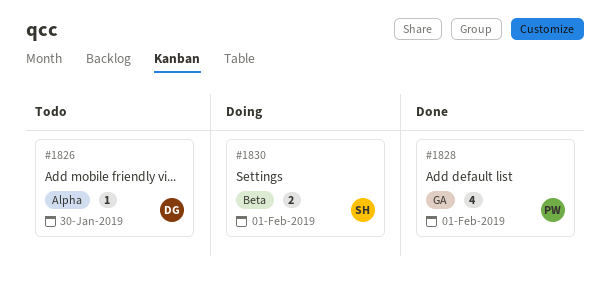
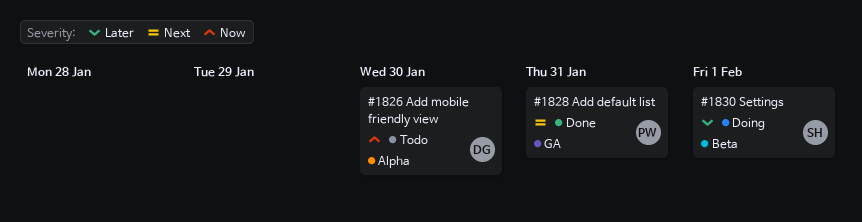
#1828, due: Feb 1 -> Jan 31

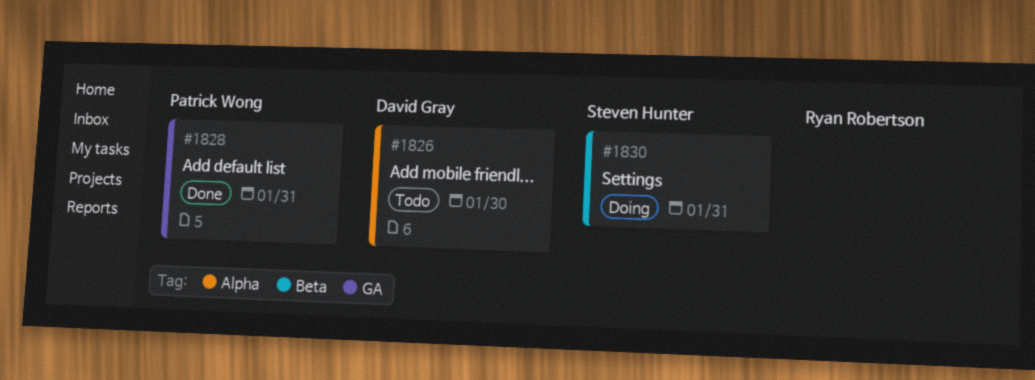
#1830, due: Feb 1 -> Jan 31

